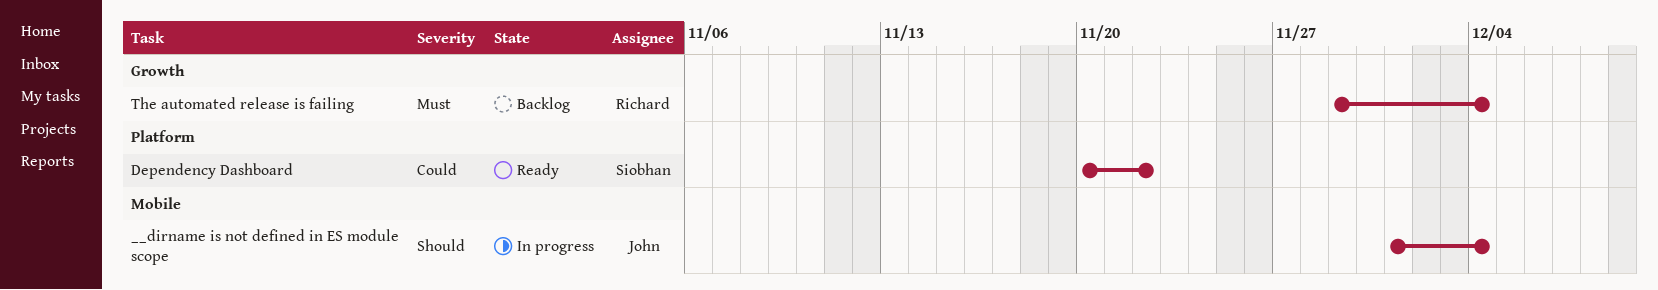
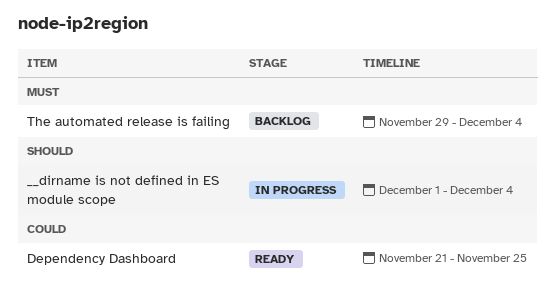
Dependency Dashboard, start: Nov 20 -> Nov 21
Dependency Dashboard, due: Nov 22 -> Nov 25

